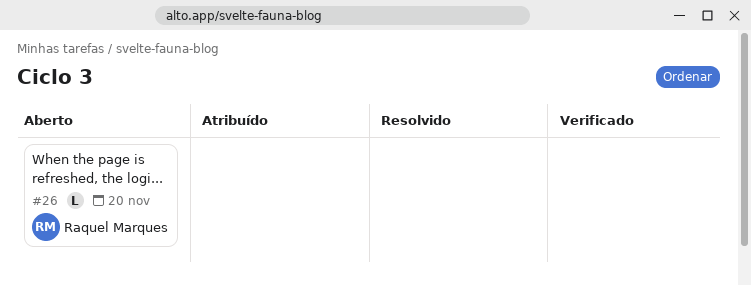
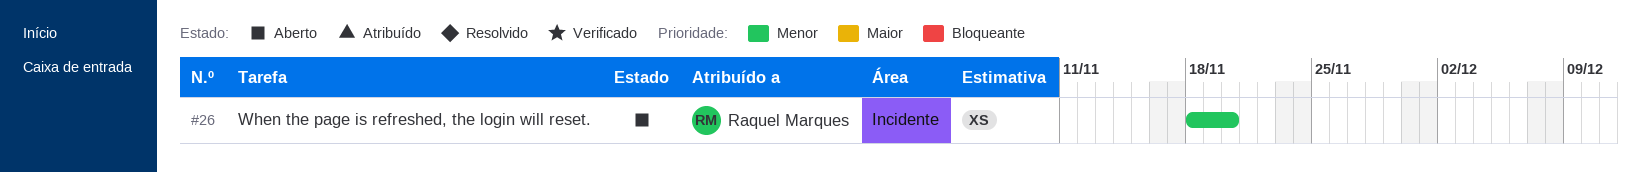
#26, estimate: L -> XS

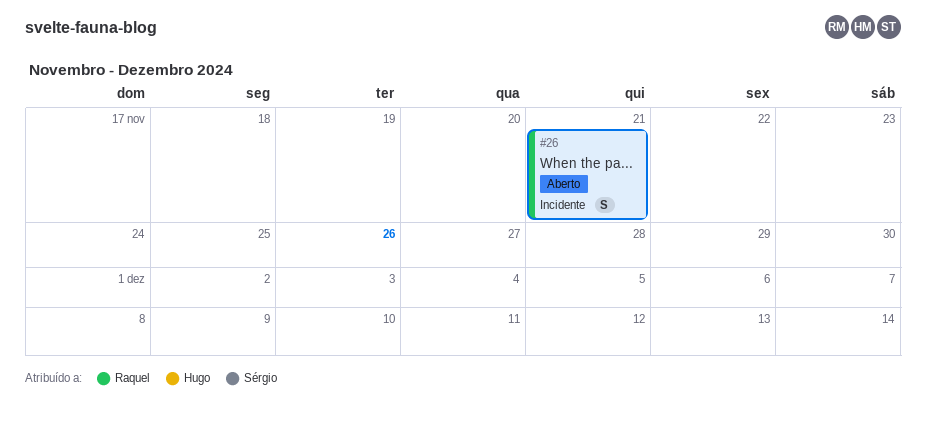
#26, estimate: XS -> S
#26, due: Nov 20 -> Nov 21

